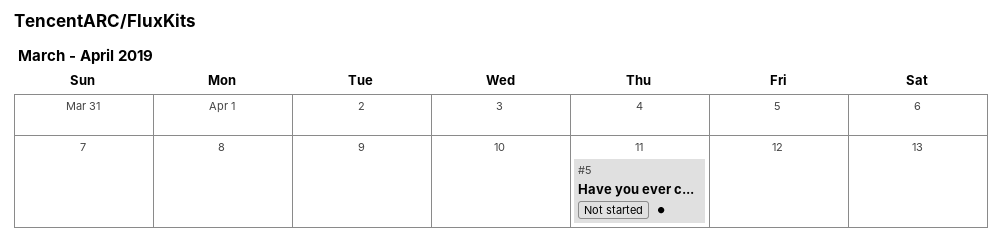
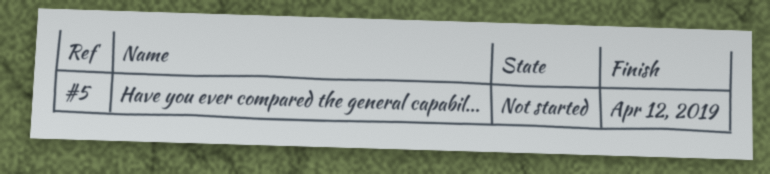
#5, due: Apr 11 -> Apr 12

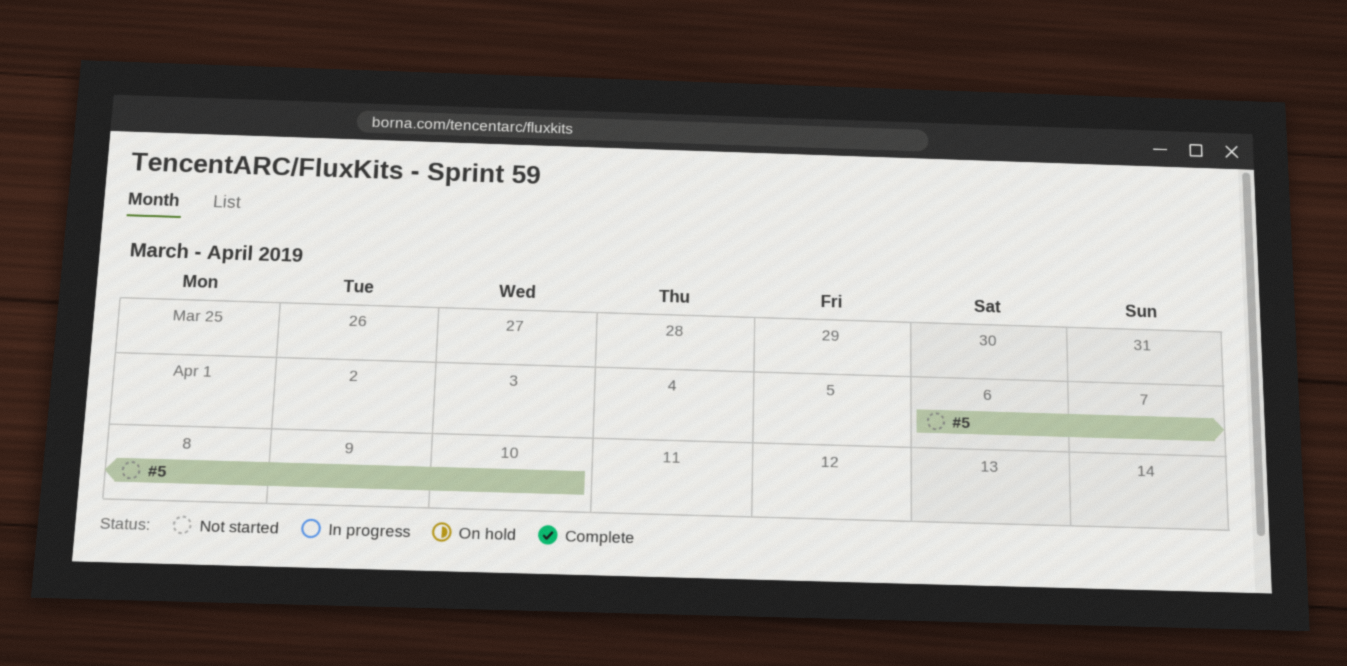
#5, due: Apr 12 -> Apr 10

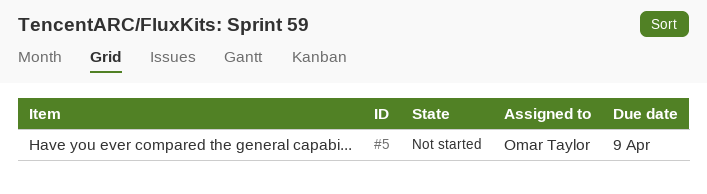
#5, due: Apr 10 -> Apr 9

